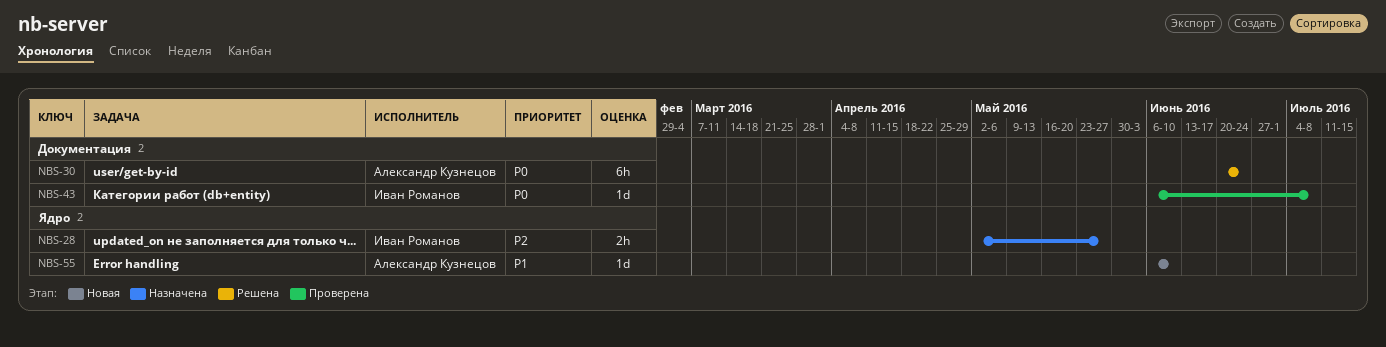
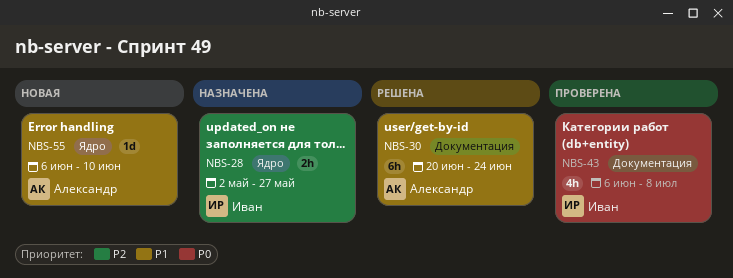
NBS-30, priority: P0 -> P1
NBS-43, estimate: 1d -> 4h

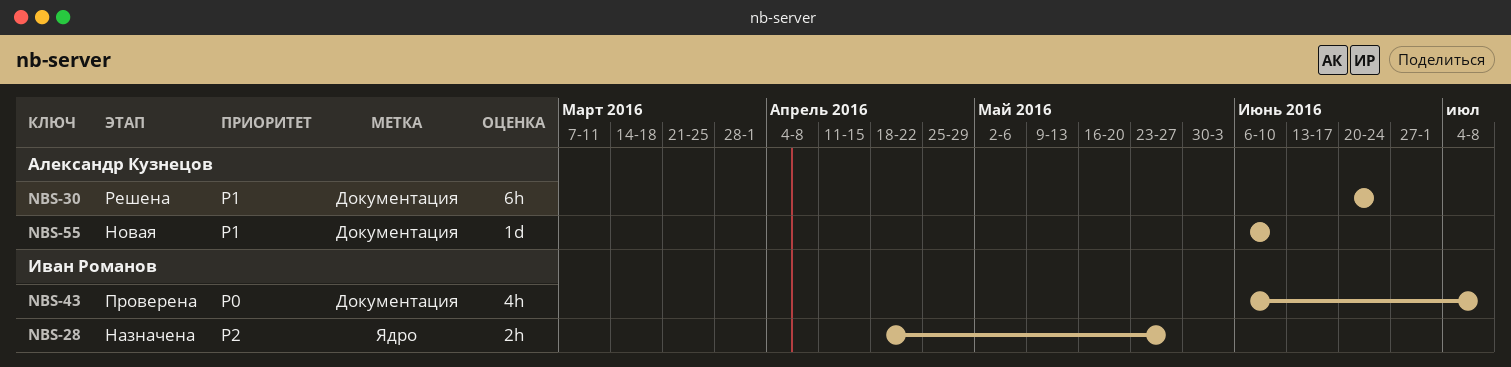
NBS-28, start: May 2 -> Apr 18
NBS-55, label: Ядро -> Документация

